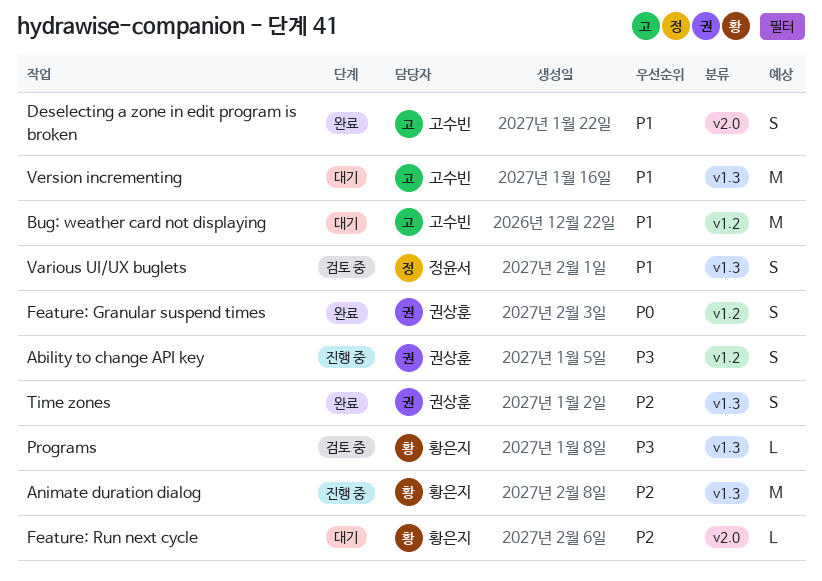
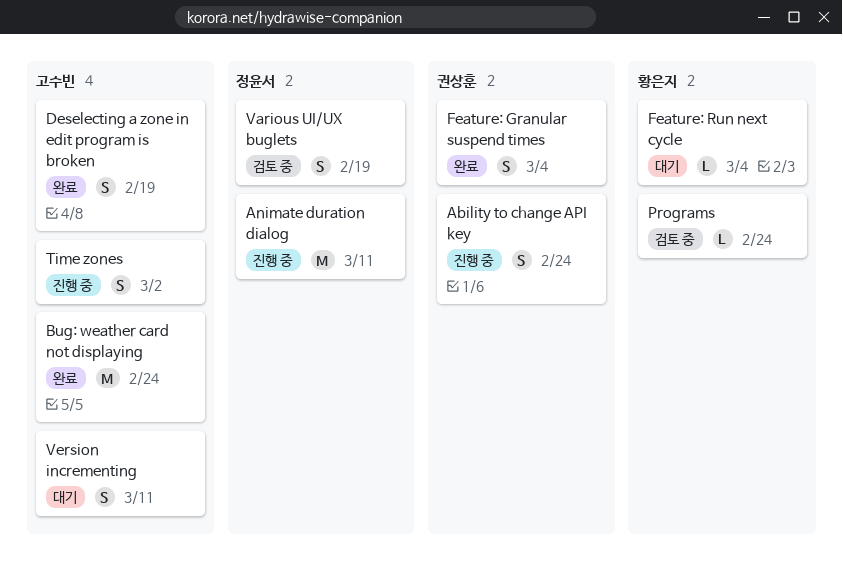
Animate duration dialog, owner: 황은지 -> 정윤서
Bug: weather card not displaying, status: 대기 -> 완료
Time zones, status: 완료 -> 진행 중
Time zones, owner: 권상훈 -> 고수빈
Version incrementing, estimate: M -> S

